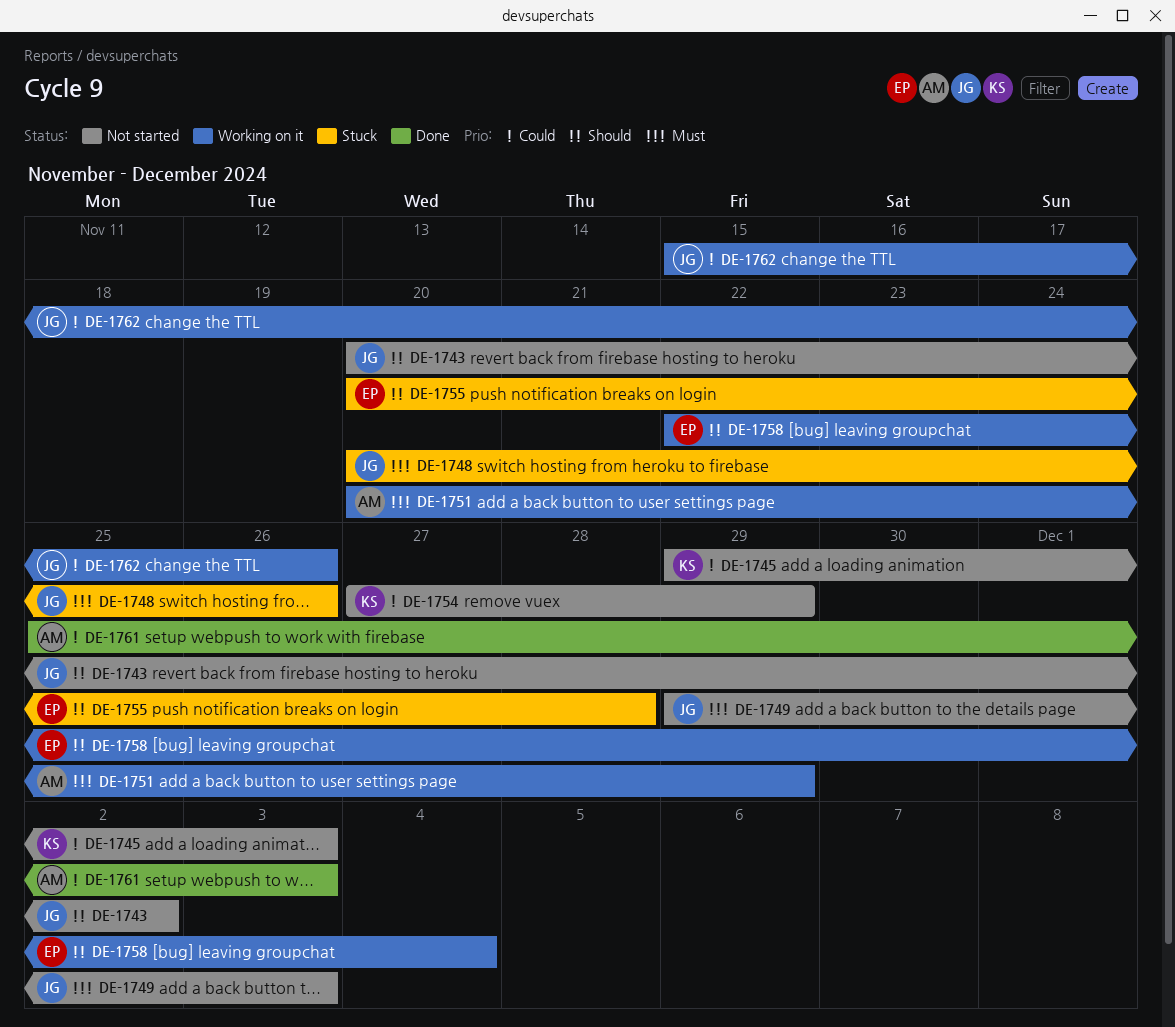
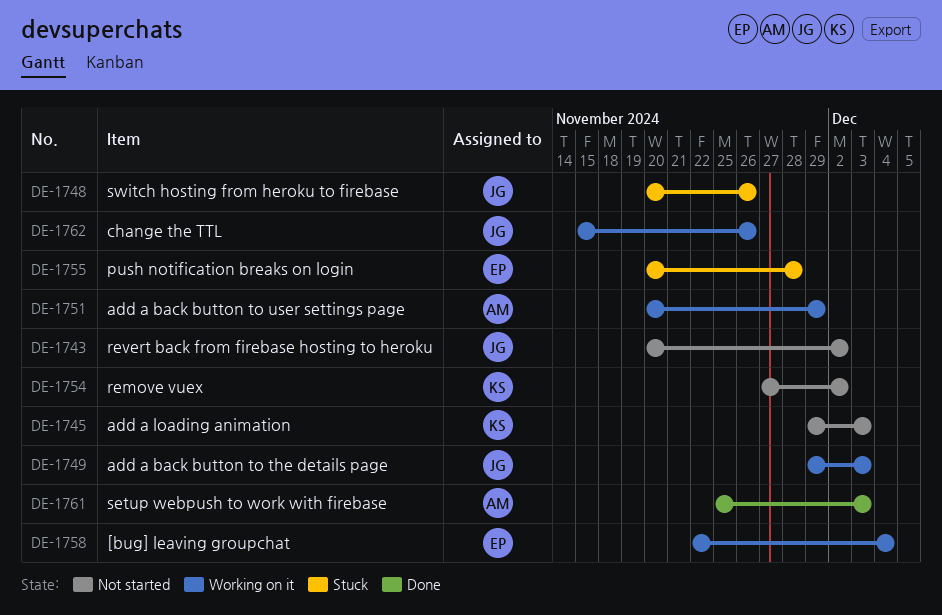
DE-1749, status: Not started -> Working on it
DE-1754, due: Nov 29 -> Dec 2

